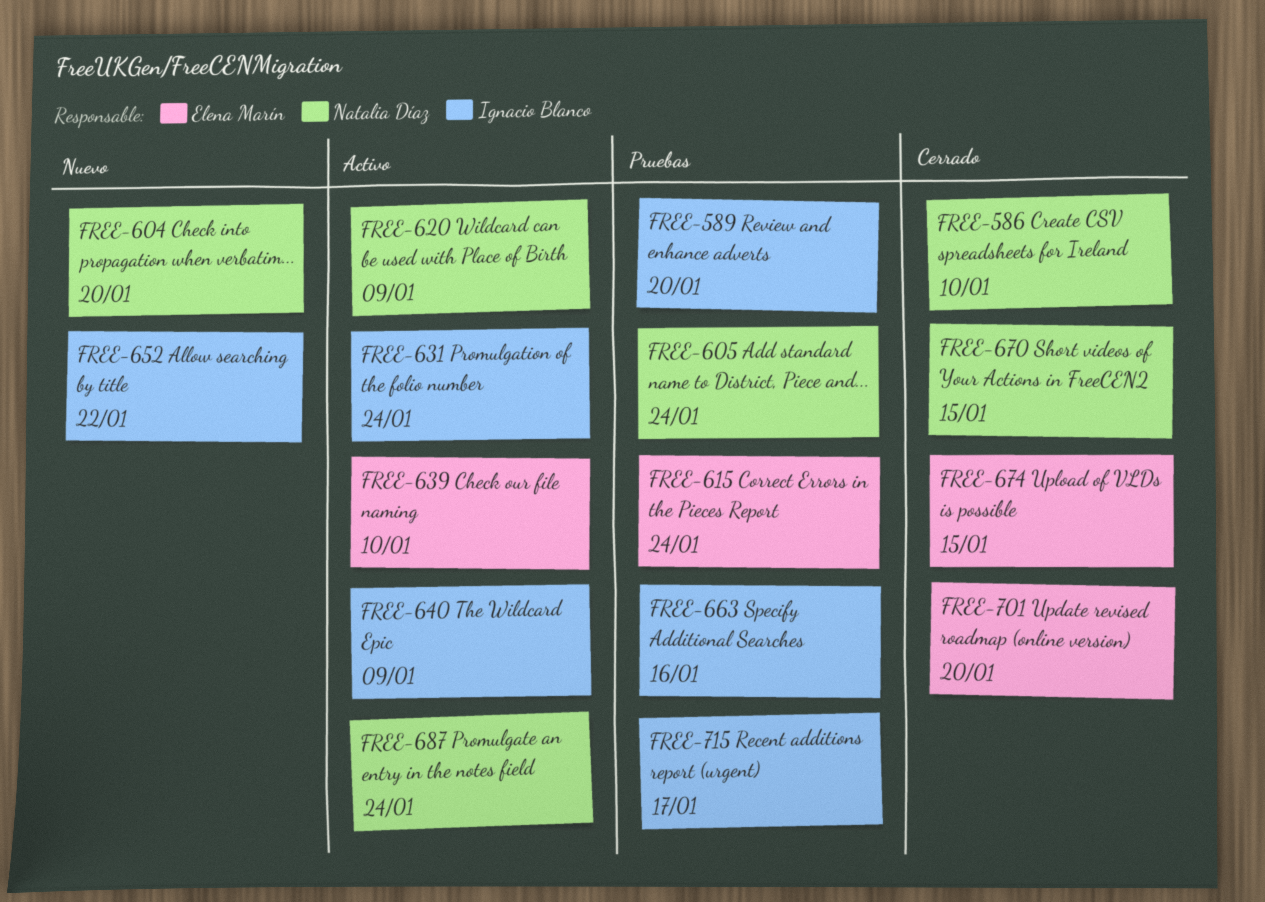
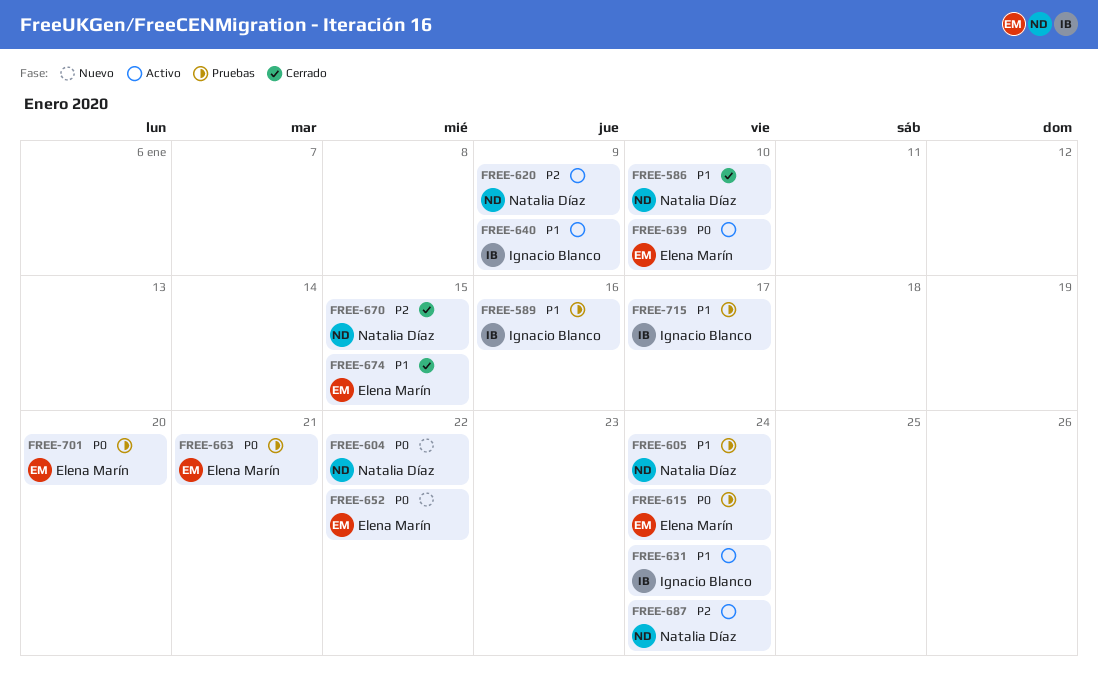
FREE-589, due: Jan 20 -> Jan 16
FREE-604, due: Jan 20 -> Jan 22
FREE-652, owner: Ignacio Blanco -> Elena Marín
FREE-663, owner: Ignacio Blanco -> Elena Marín
FREE-663, due: Jan 16 -> Jan 21
FREE-701, status: Cerrado -> Pruebas

